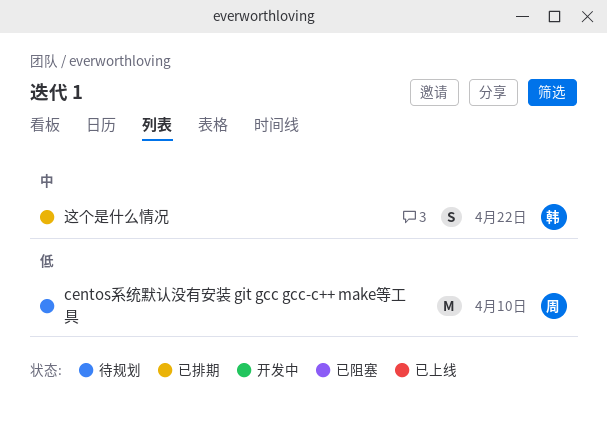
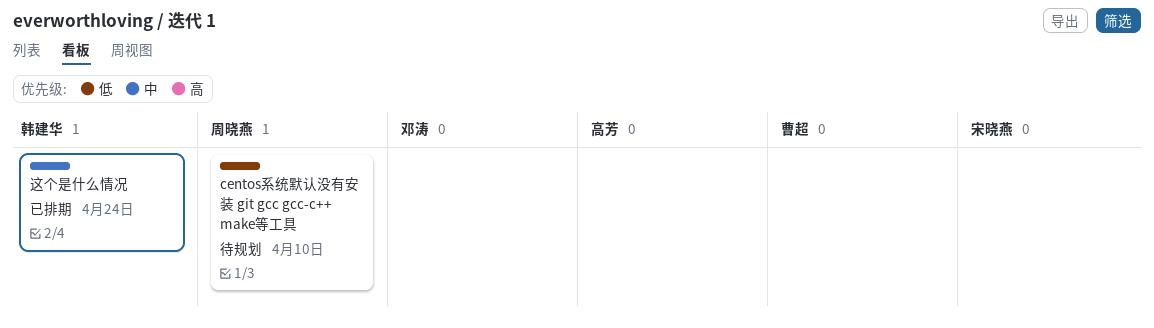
这个是什么情况, due: Apr 22 -> Apr 24

